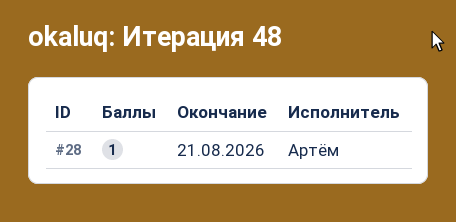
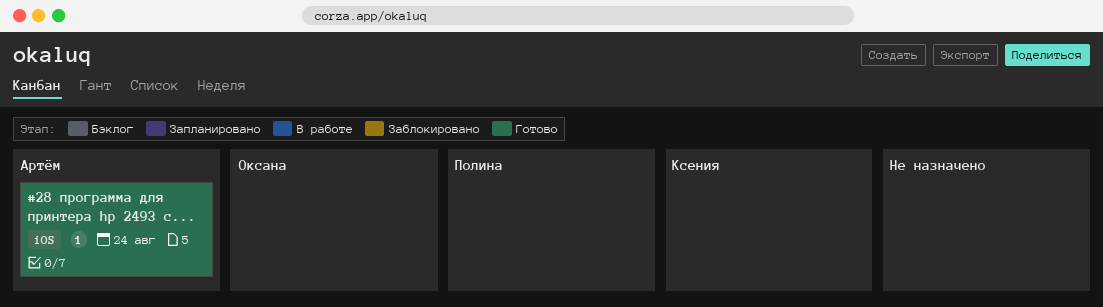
#28, due: Aug 21 -> Aug 24

